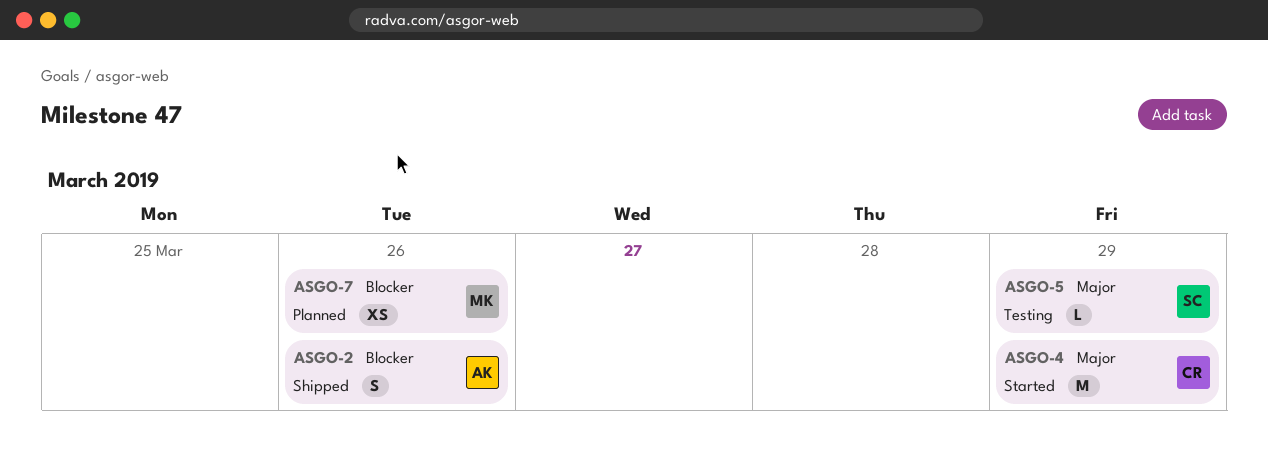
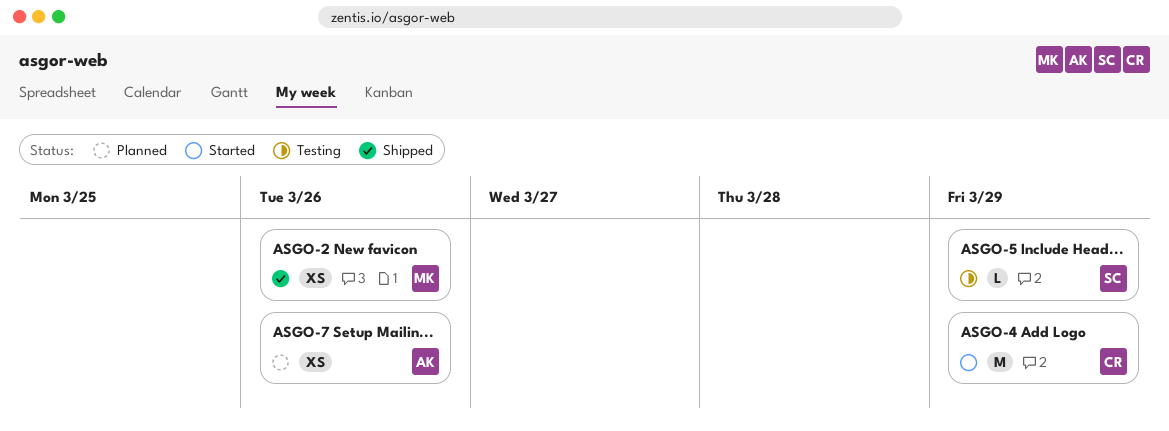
ASGO-2, owner: AK -> MK
ASGO-2, estimate: S -> XS
ASGO-7, owner: MK -> AK

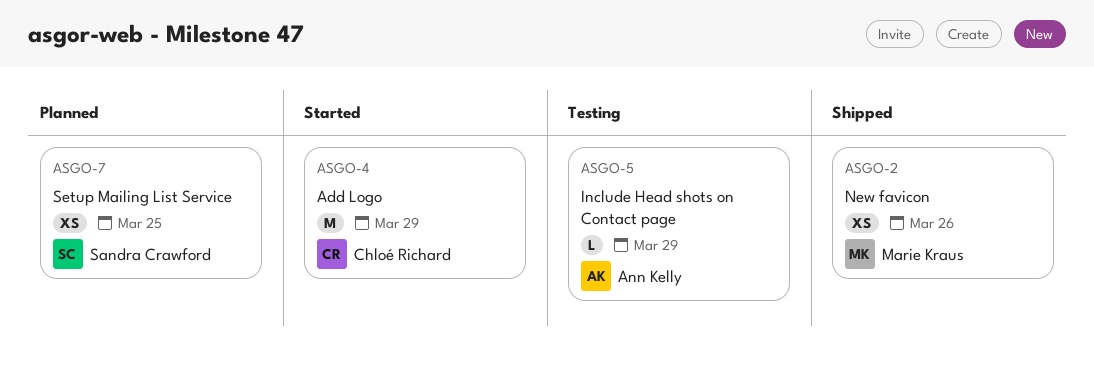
ASGO-5, owner: Sandra Crawford -> Ann Kelly
ASGO-7, owner: Ann Kelly -> Sandra Crawford
ASGO-7, due: Mar 26 -> Mar 25

